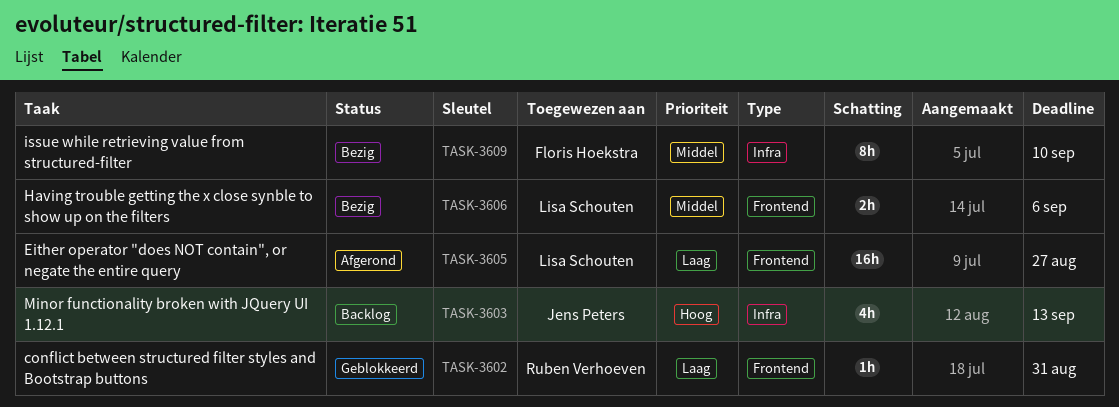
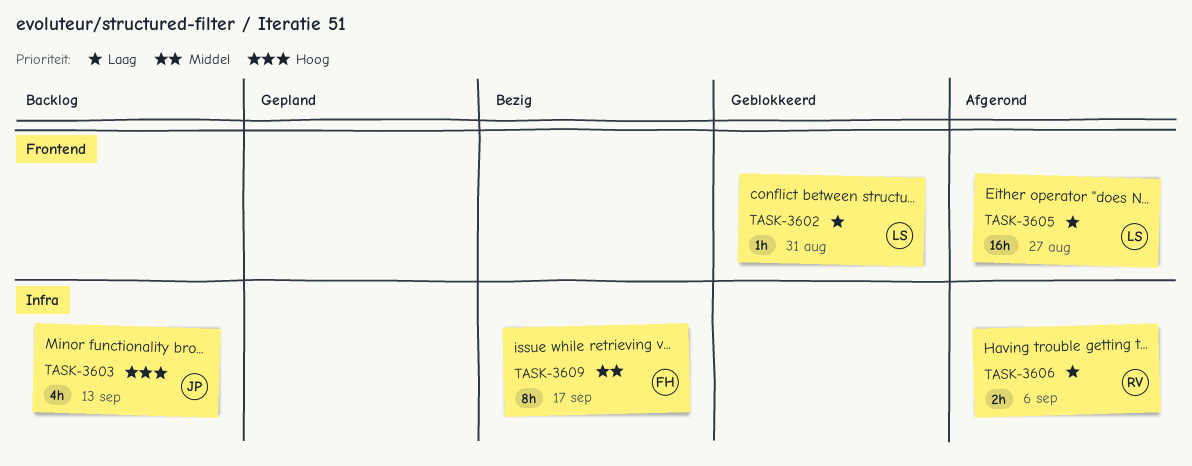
TASK-3602, owner: Ruben Verhoeven -> Lisa Schouten
TASK-3606, status: Bezig -> Afgerond
TASK-3606, owner: Lisa Schouten -> Ruben Verhoeven
TASK-3606, priority: Middel -> Laag
TASK-3606, label: Frontend -> Infra
TASK-3609, due: Sep 10 -> Sep 17

